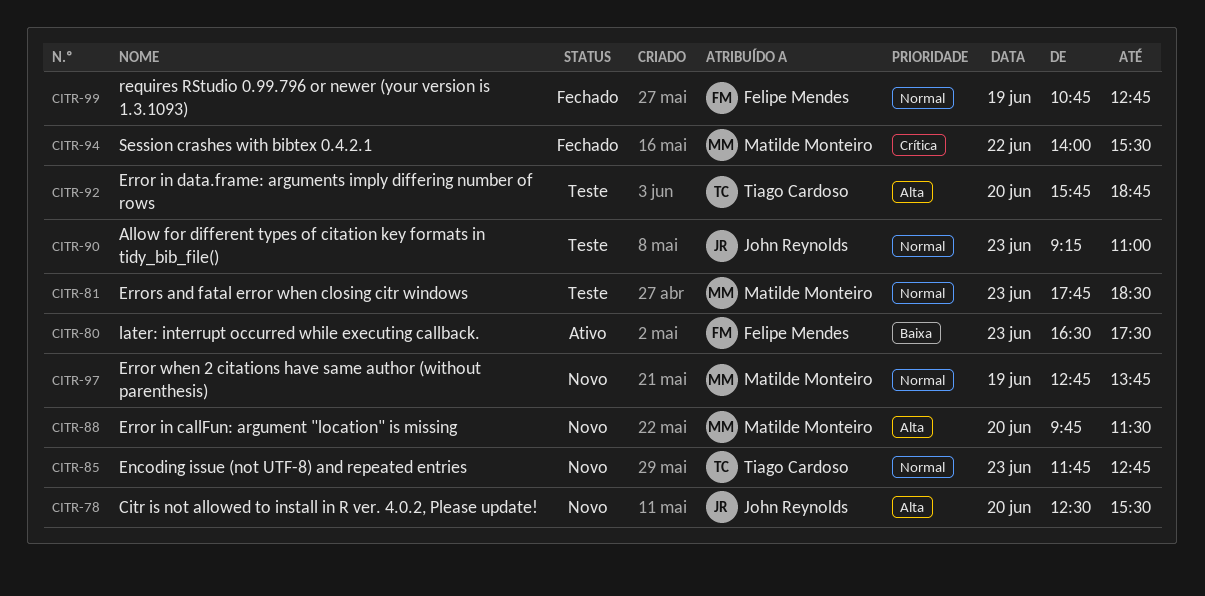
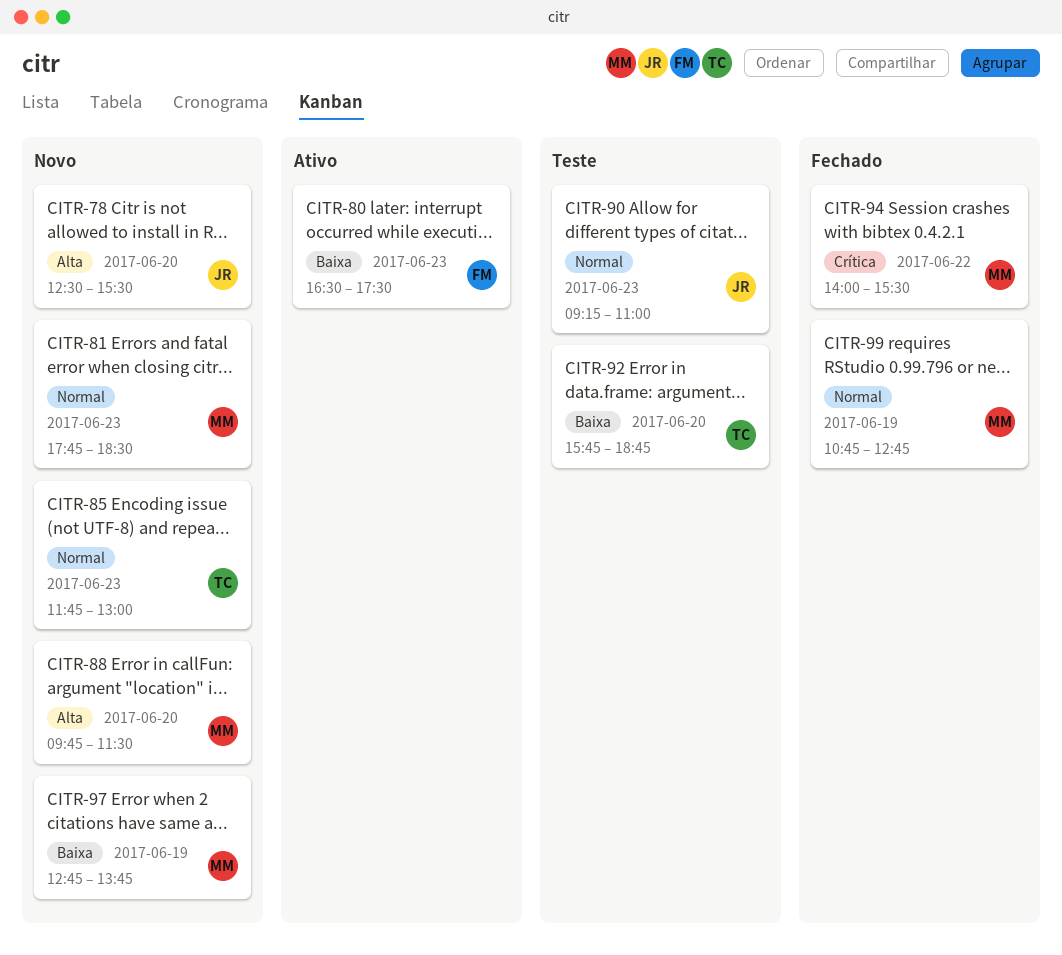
CITR-81, status: Teste -> Novo
CITR-85, ends: 12:45 -> 13:00
CITR-92, priority: Alta -> Baixa
CITR-97, priority: Normal -> Baixa
CITR-99, owner: Felipe Mendes -> Matilde Monteiro

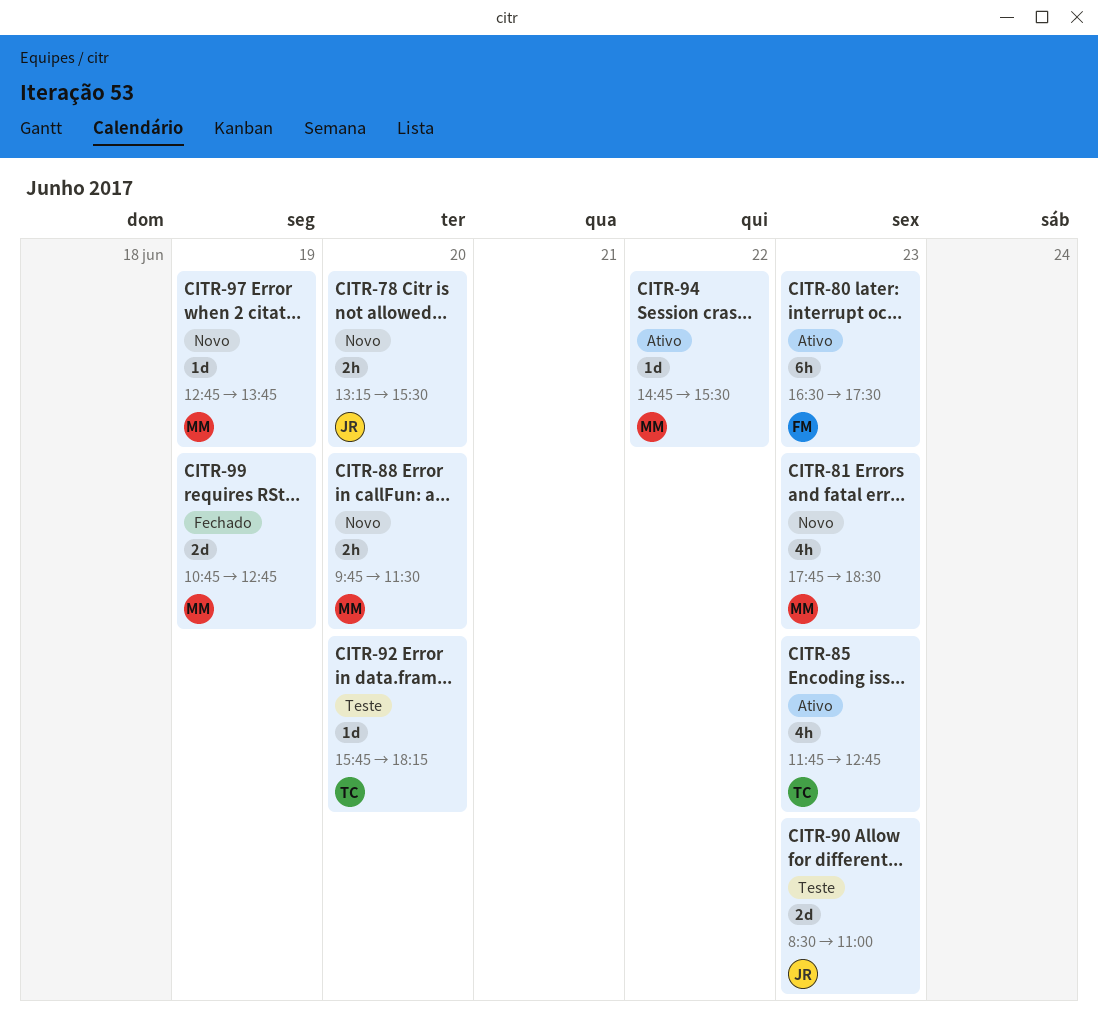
CITR-78, begins: 12:30 -> 13:15
CITR-85, status: Novo -> Ativo
CITR-85, ends: 13:00 -> 12:45
CITR-90, begins: 09:15 -> 08:30
CITR-92, ends: 18:45 -> 18:15
CITR-94, status: Fechado -> Ativo
CITR-94, begins: 14:00 -> 14:45

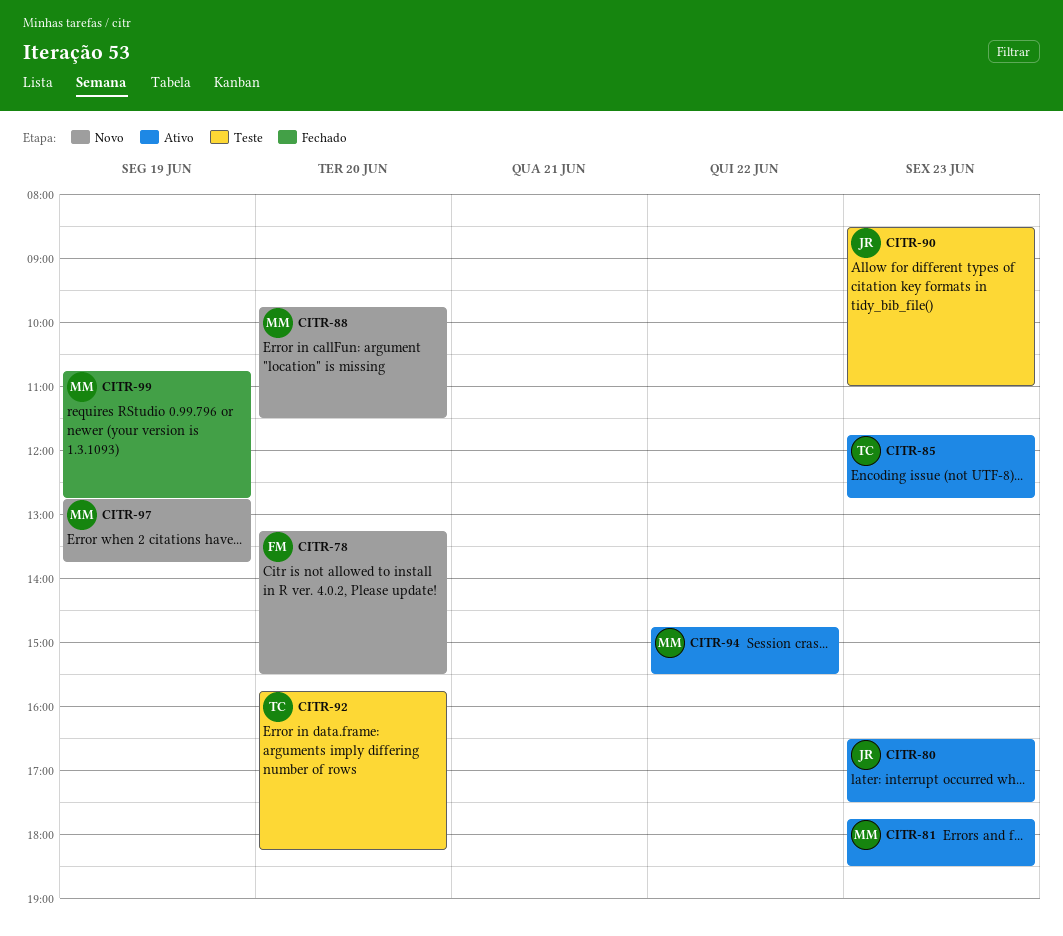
CITR-78, owner: JR -> FM
CITR-80, owner: FM -> JR
CITR-81, status: Novo -> Ativo

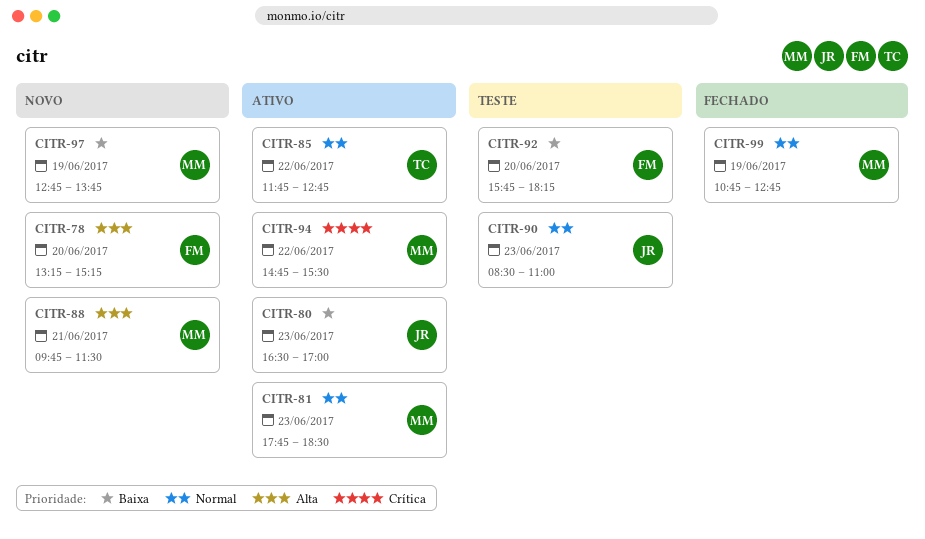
CITR-78, ends: 15:30 -> 15:15
CITR-80, ends: 17:30 -> 17:00
CITR-85, day: Jun 23 -> Jun 22
CITR-88, day: Jun 20 -> Jun 21
CITR-92, owner: TC -> FM

